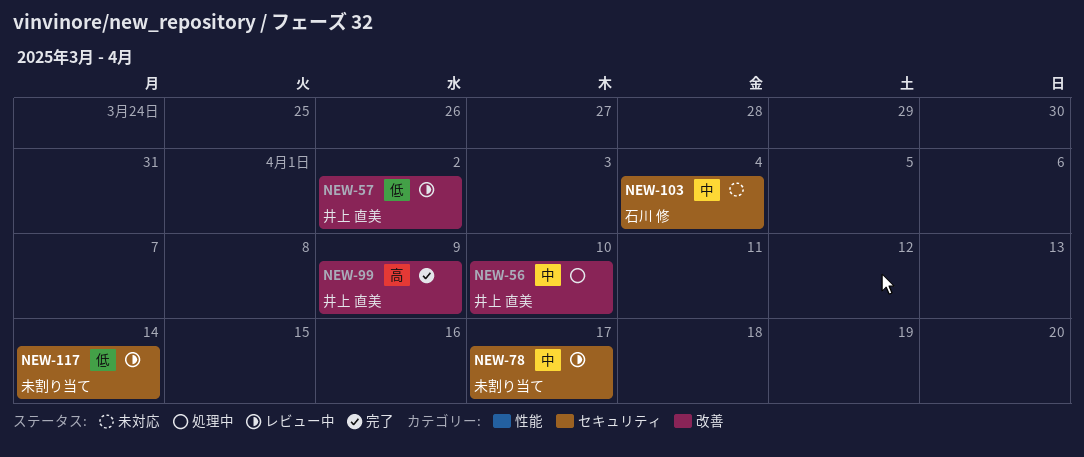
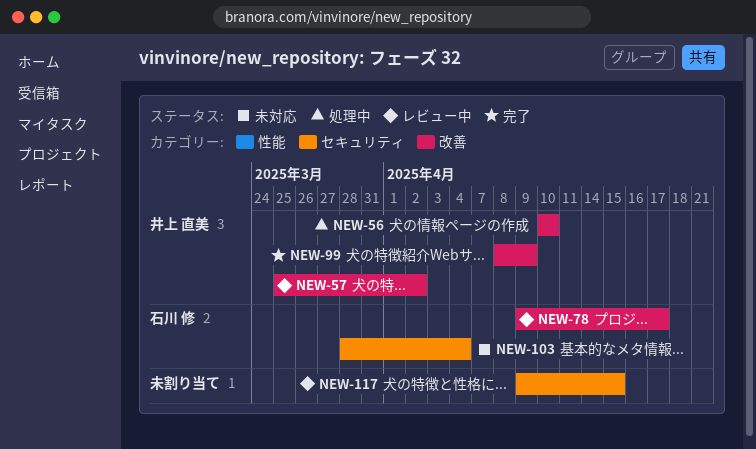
NEW-78, owner: none -> 石川 修
NEW-78, label: セキュリティ -> 改善
NEW-117, due: Apr 14 -> Apr 15

